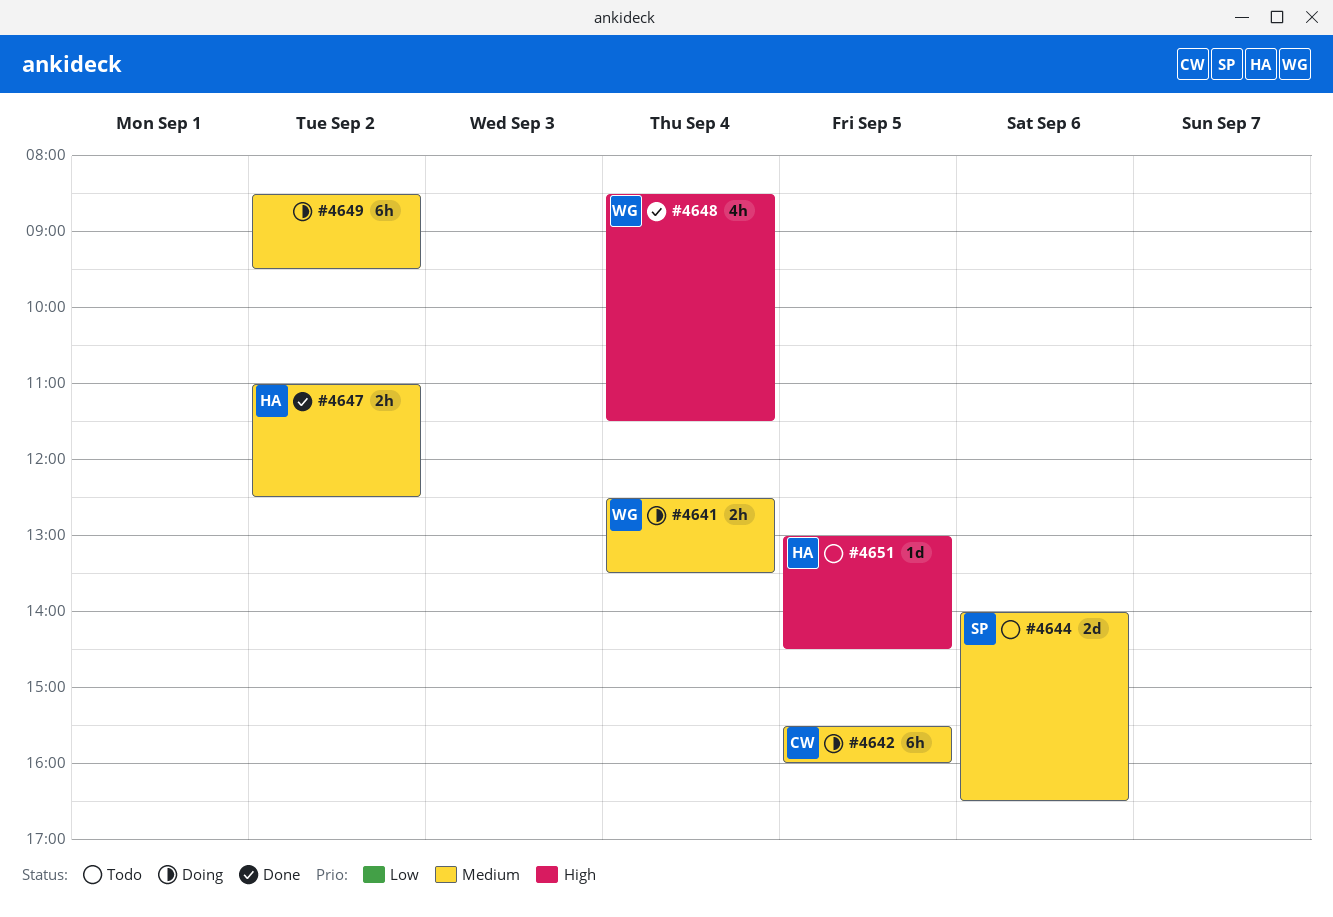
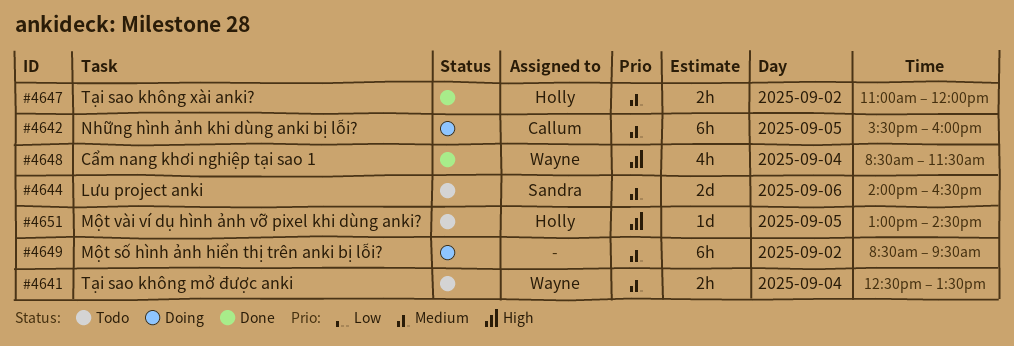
#4641, status: Doing -> Todo
#4647, ends: 12:30 -> 12:00

